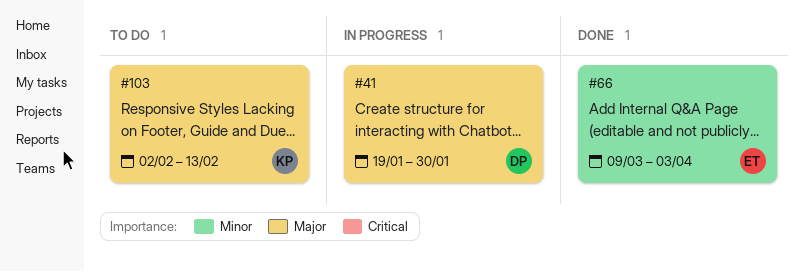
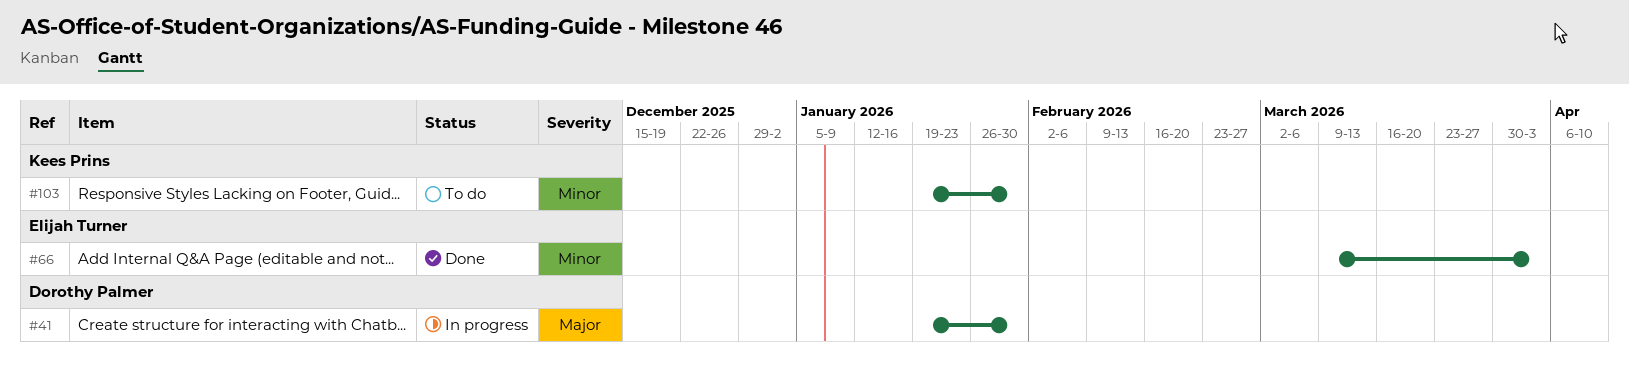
#103, priority: Major -> Minor
#103, start: Feb 2 -> Jan 19
#103, due: Feb 13 -> Jan 30

